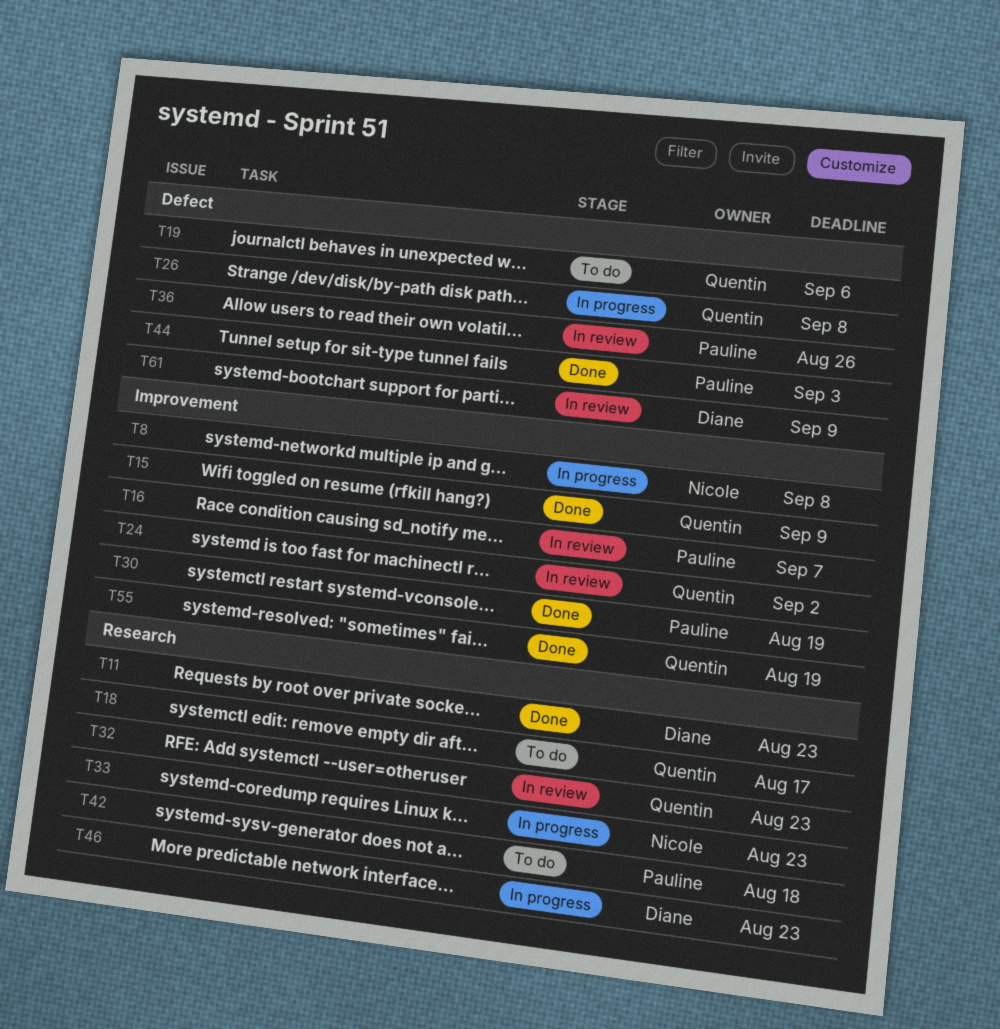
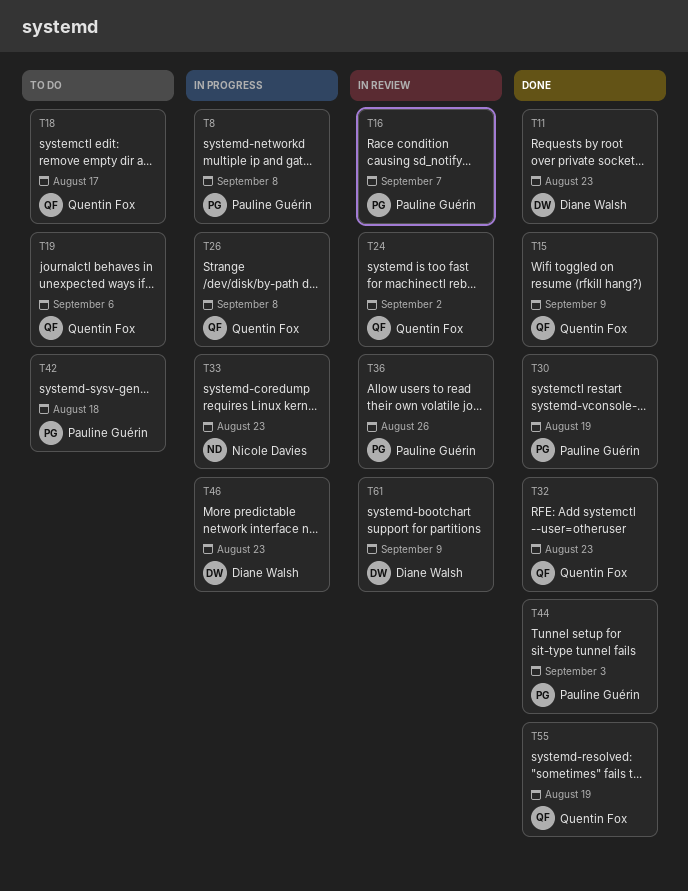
T8, owner: Nicole Davies -> Pauline Guérin
T32, status: In review -> Done

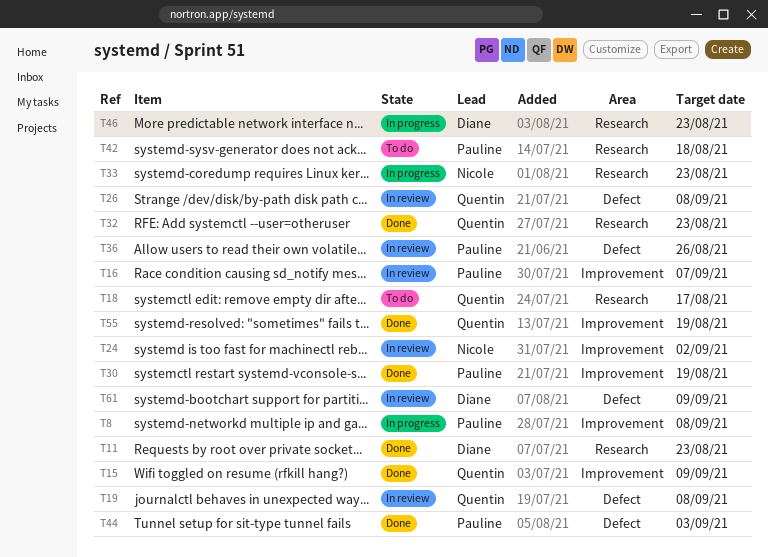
T19, status: To do -> In review
T19, due: Sep 6 -> Sep 8
T24, owner: Quentin Fox -> Nicole Davies
T26, status: In progress -> In review

